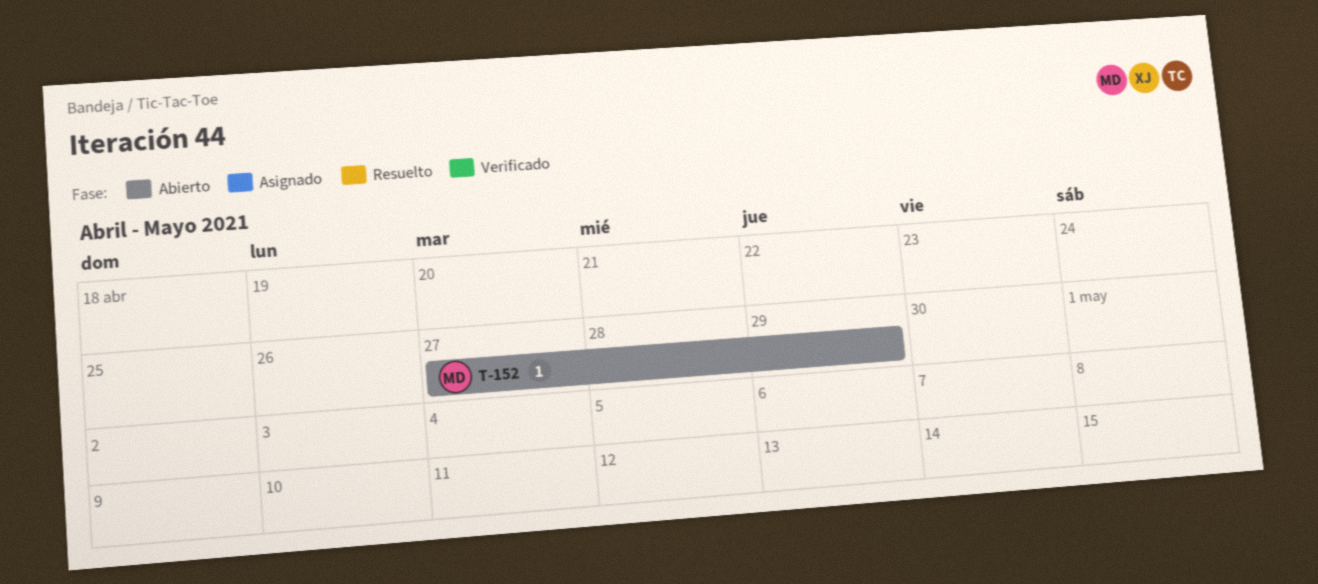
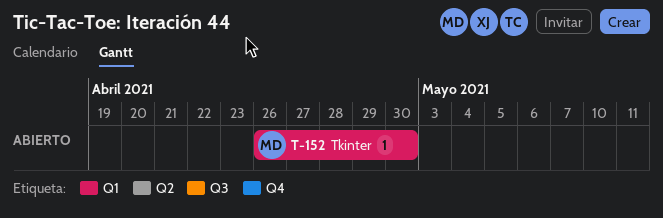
T-152, start: Apr 27 -> Apr 26
T-152, due: Apr 29 -> Apr 30

